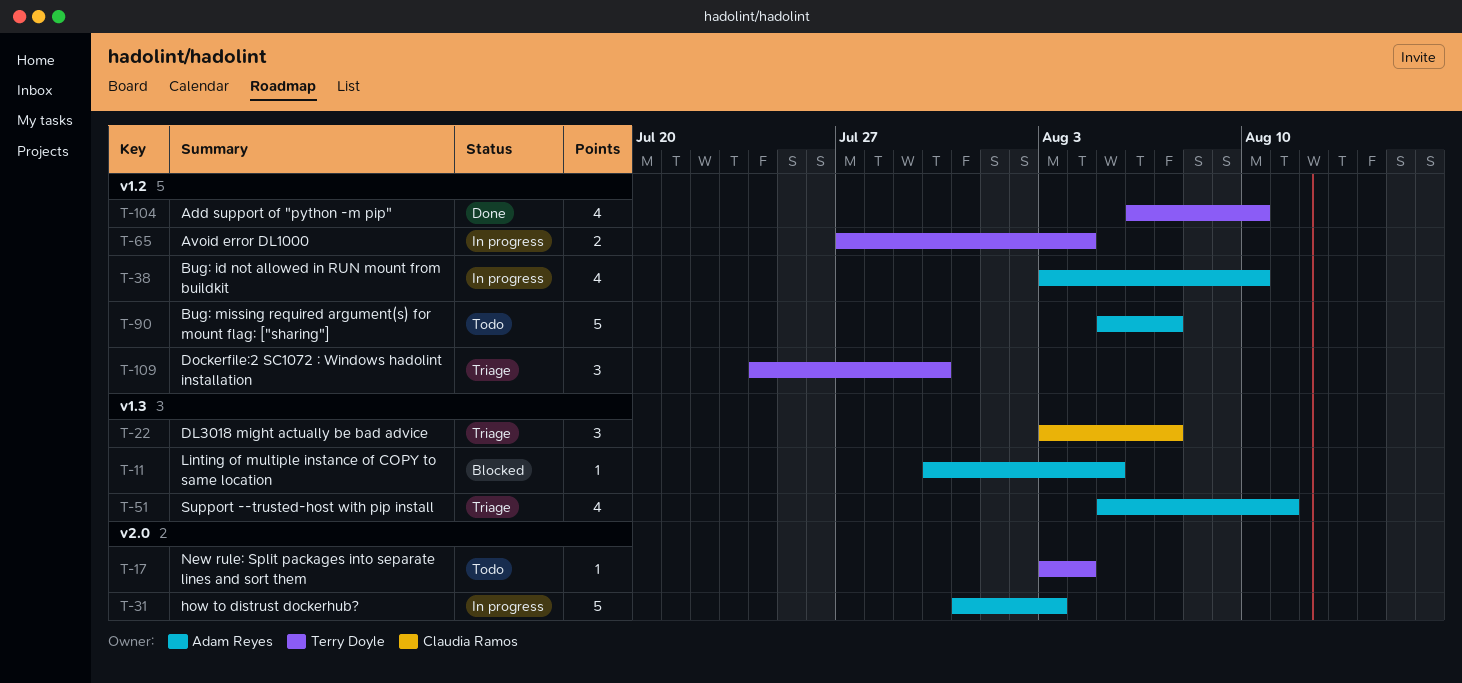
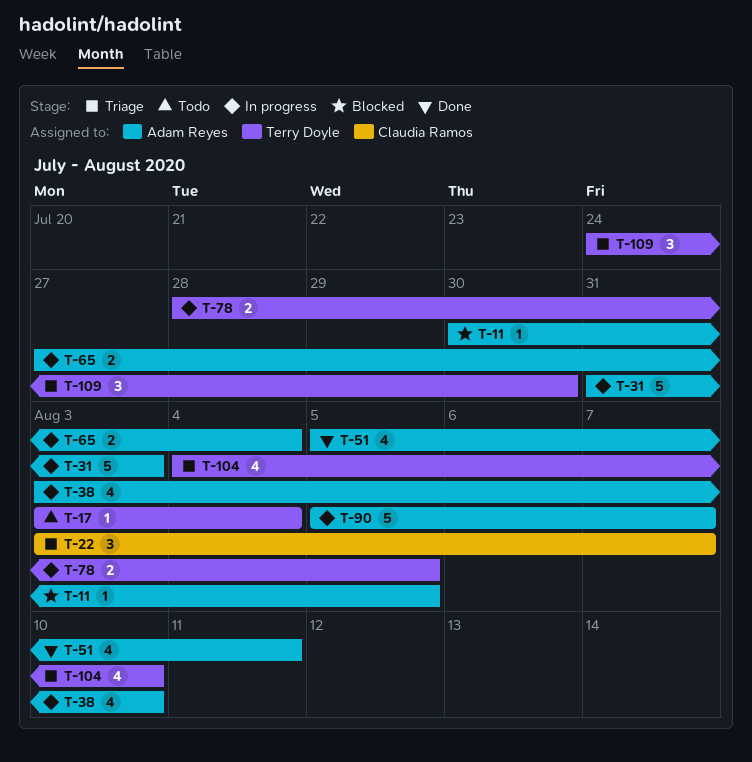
T-51, status: Triage -> Done
T-65, owner: Terry Doyle -> Adam Reyes
T-78: none -> present
T-90, status: Todo -> In progress
T-104, status: Done -> Triage
T-104, start: Aug 6 -> Aug 4

